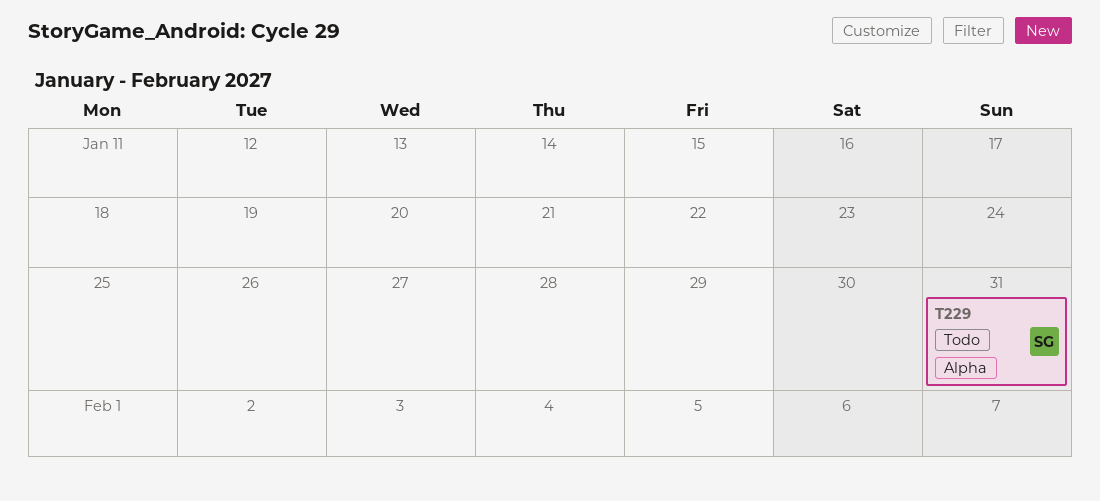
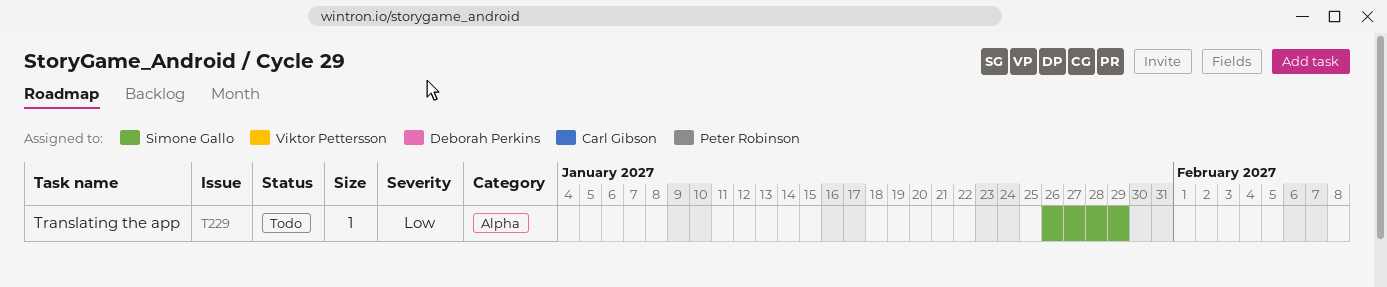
T229, due: Jan 31 -> Jan 29

